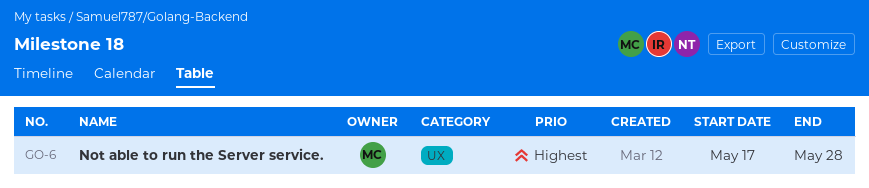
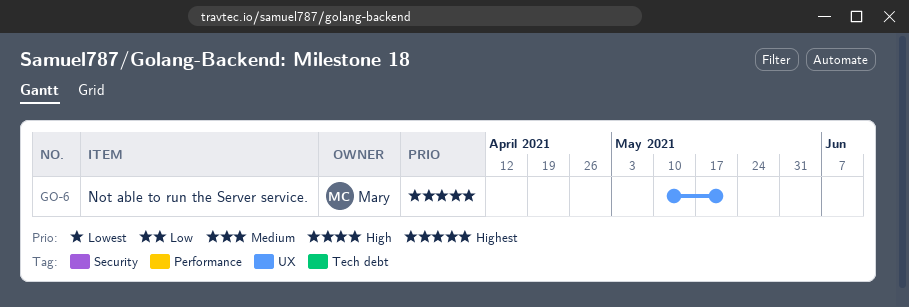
GO-6, start: May 17 -> May 10
GO-6, due: May 28 -> May 21

